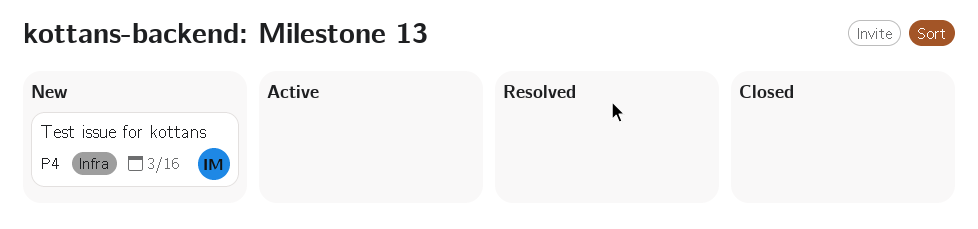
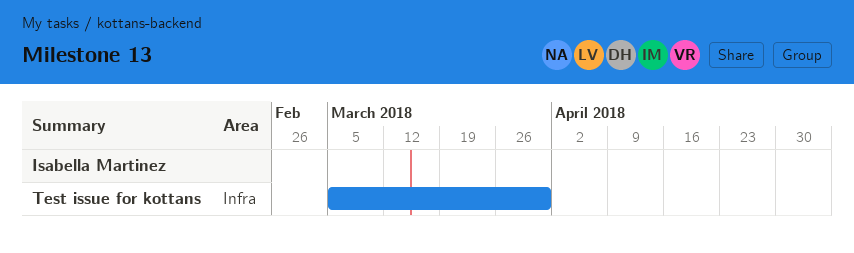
Test issue for kottans, due: Mar 16 -> Mar 30

